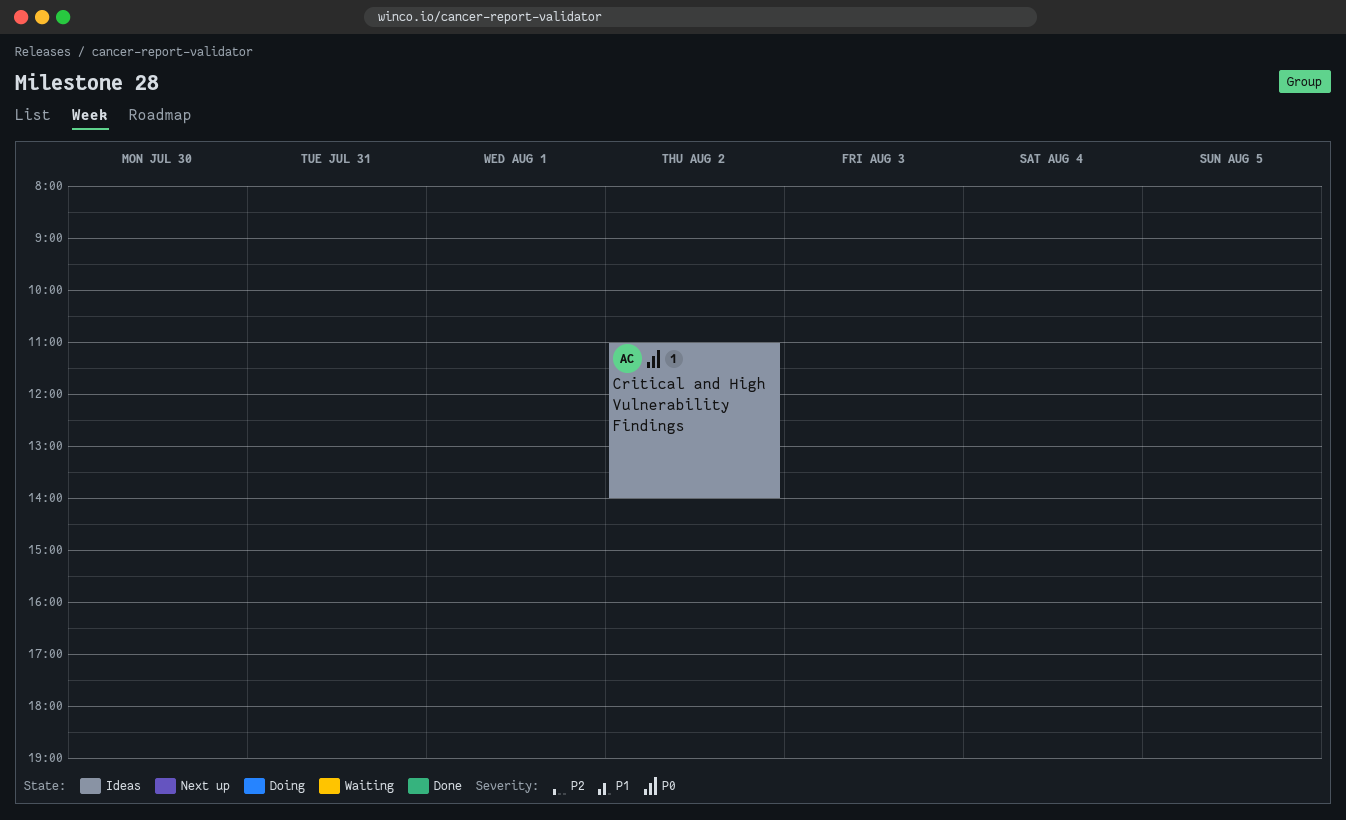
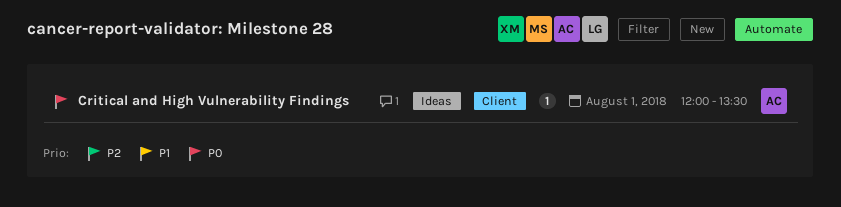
Critical and High Vulnerability Findings, day: Aug 2 -> Aug 1
Critical and High Vulnerability Findings, begins: 11:00 -> 12:00
Critical and High Vulnerability Findings, ends: 14:00 -> 13:30

